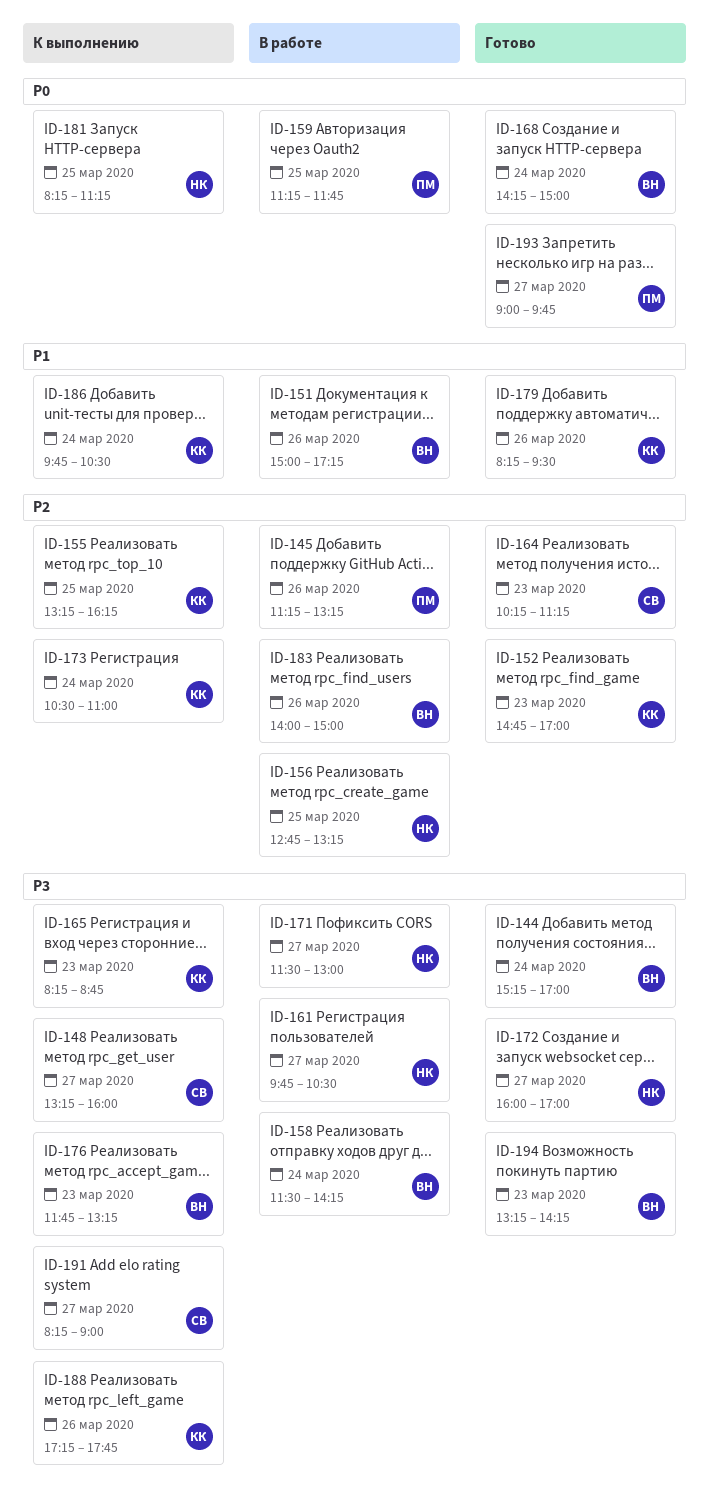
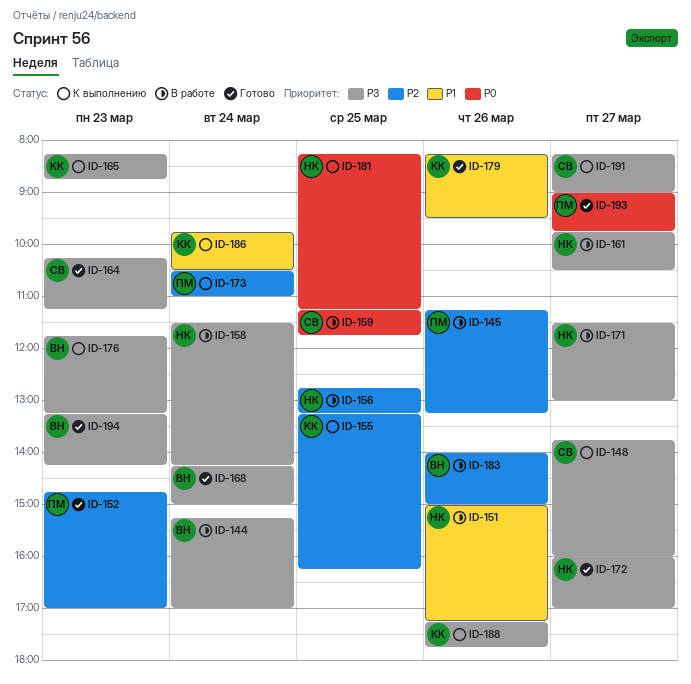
ID-144, status: Готово -> В работе
ID-148, begins: 13:15 -> 13:45
ID-151, owner: ВН -> НК
ID-152, owner: КК -> ПМ
ID-158, owner: ВН -> НК
ID-159, owner: ПМ -> СВ
ID-164, priority: P2 -> P3
ID-168, priority: P0 -> P3
ID-173, owner: КК -> ПМ

